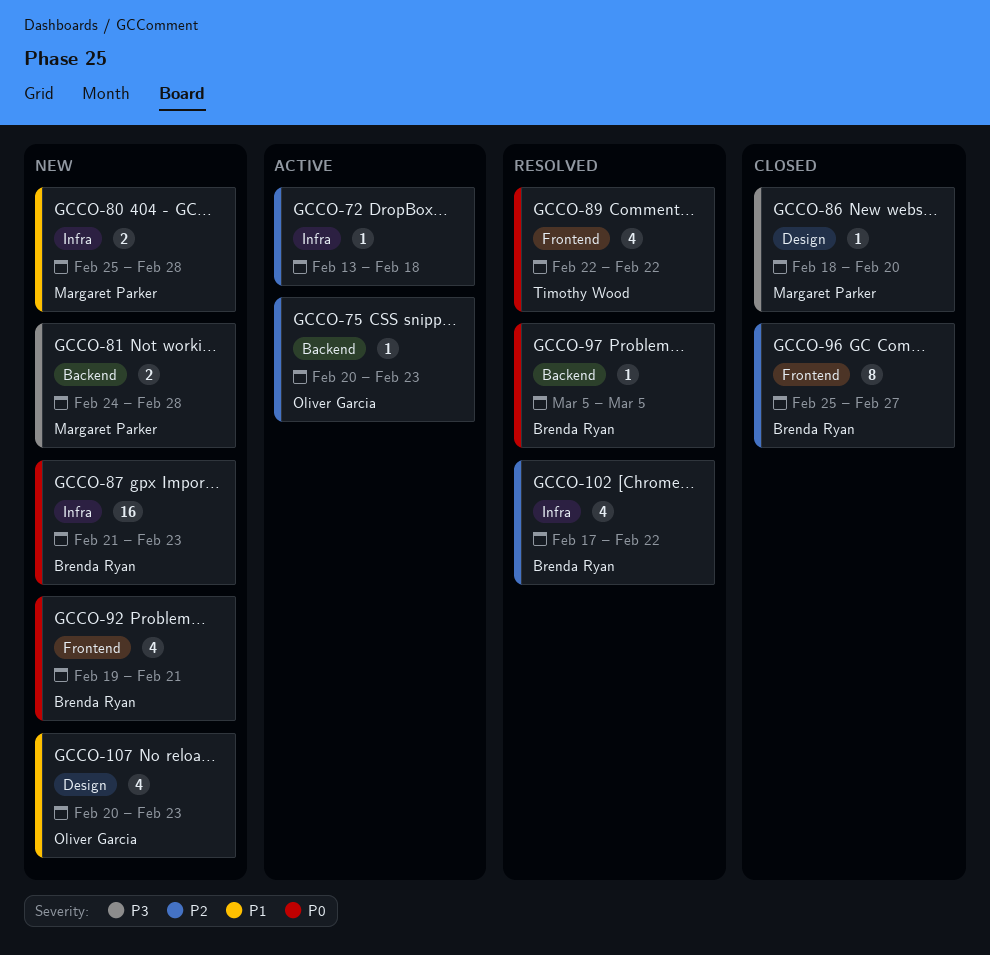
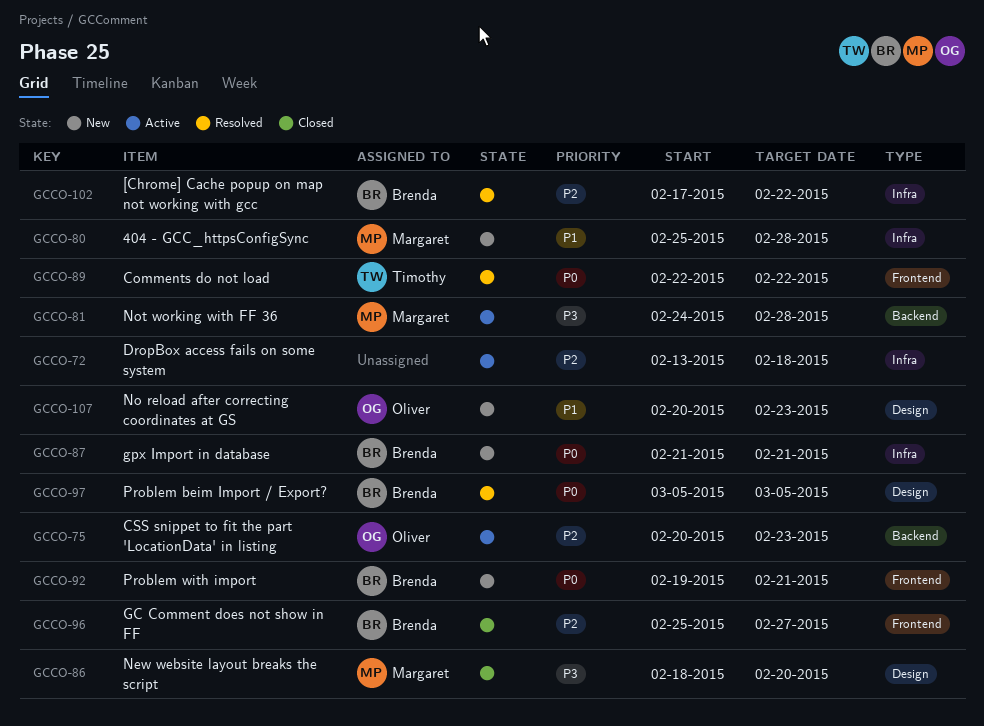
GCCO-81, status: New -> Active
GCCO-87, due: Feb 23 -> Feb 21
GCCO-97, label: Backend -> Design

